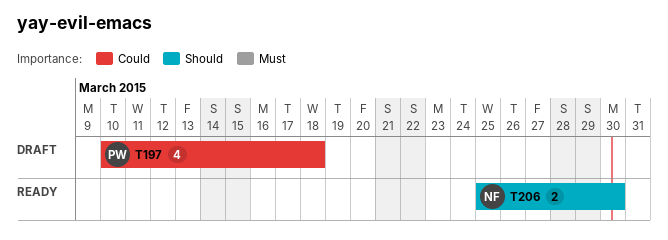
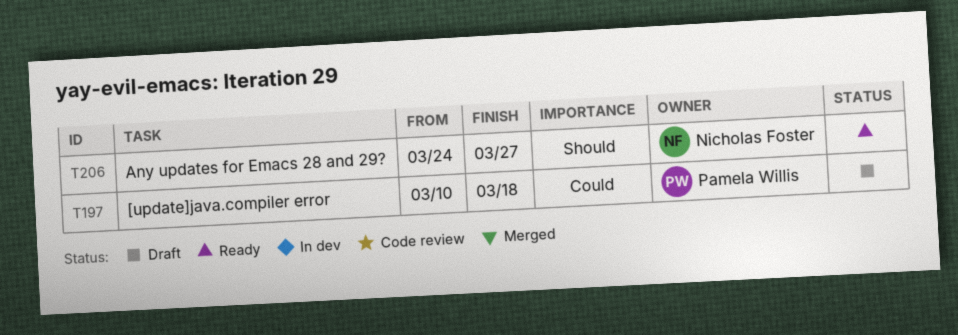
T206, start: Mar 25 -> Mar 24
T206, due: Mar 30 -> Mar 27

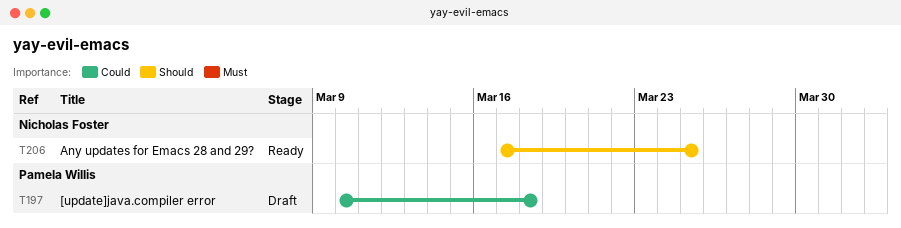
T206, start: Mar 24 -> Mar 17
T206, due: Mar 27 -> Mar 25

